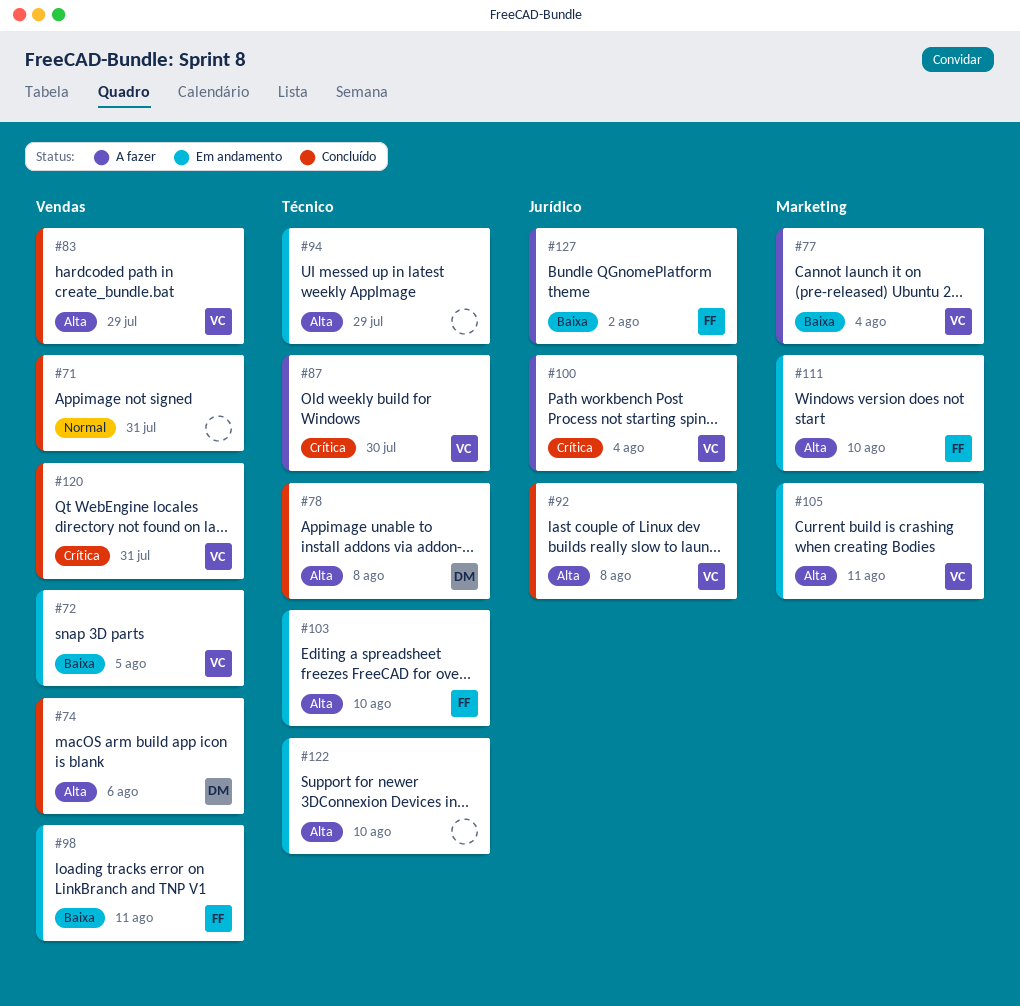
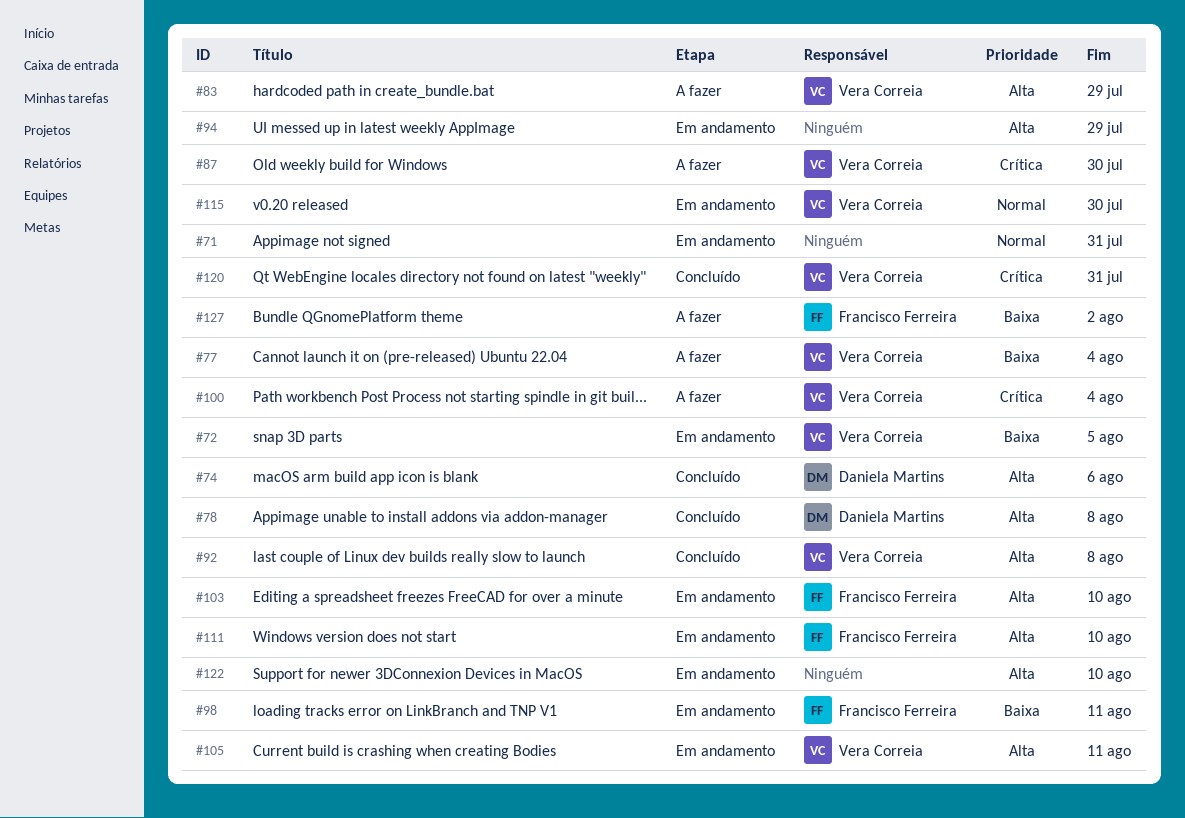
#71, status: Concluído -> Em andamento
#83, status: Concluído -> A fazer
#115: none -> present

